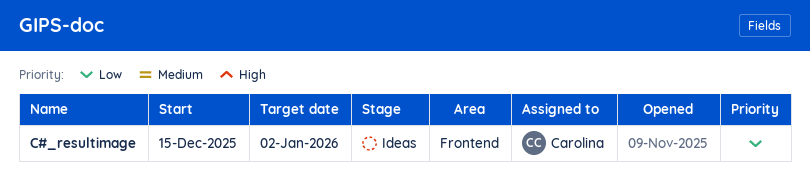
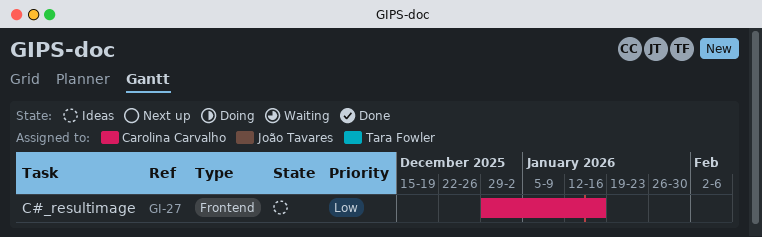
C#_resultimage, start: Dec 15 -> Dec 29
C#_resultimage, due: Jan 2 -> Jan 16

